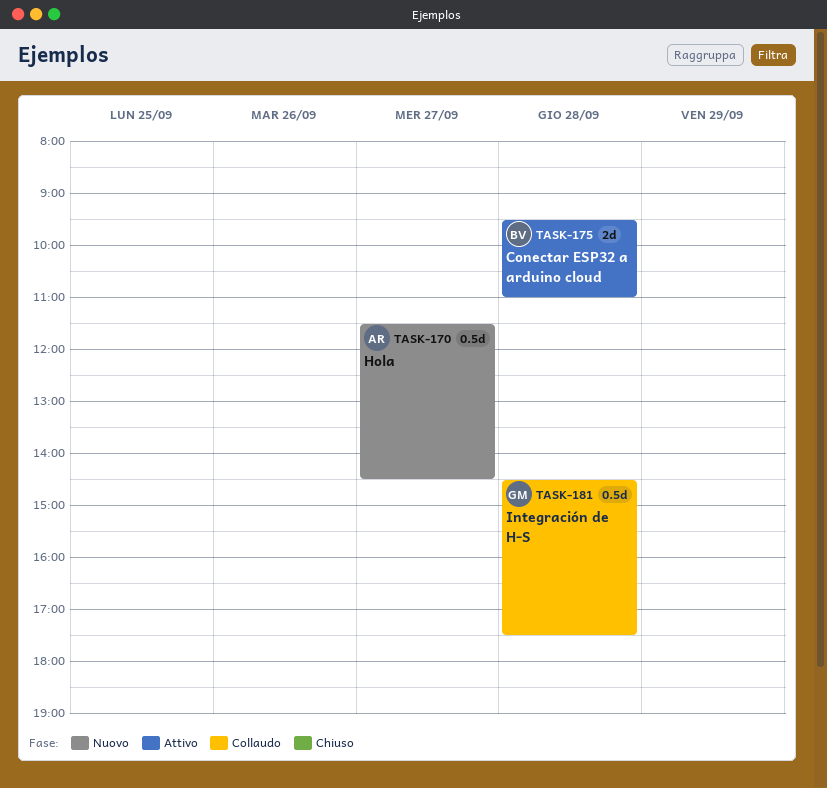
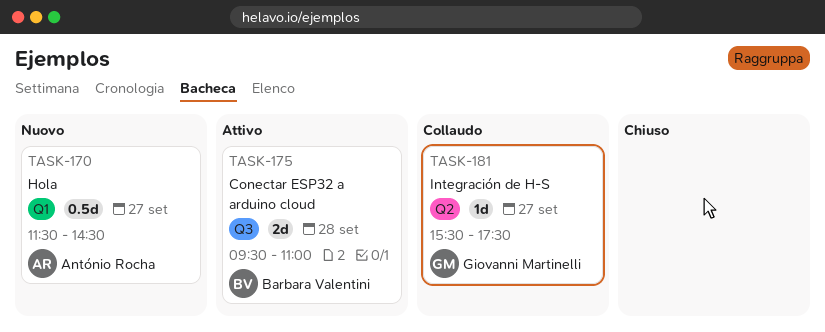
TASK-181, estimate: 0.5d -> 1d
TASK-181, day: Sep 28 -> Sep 27
TASK-181, begins: 14:30 -> 15:30

